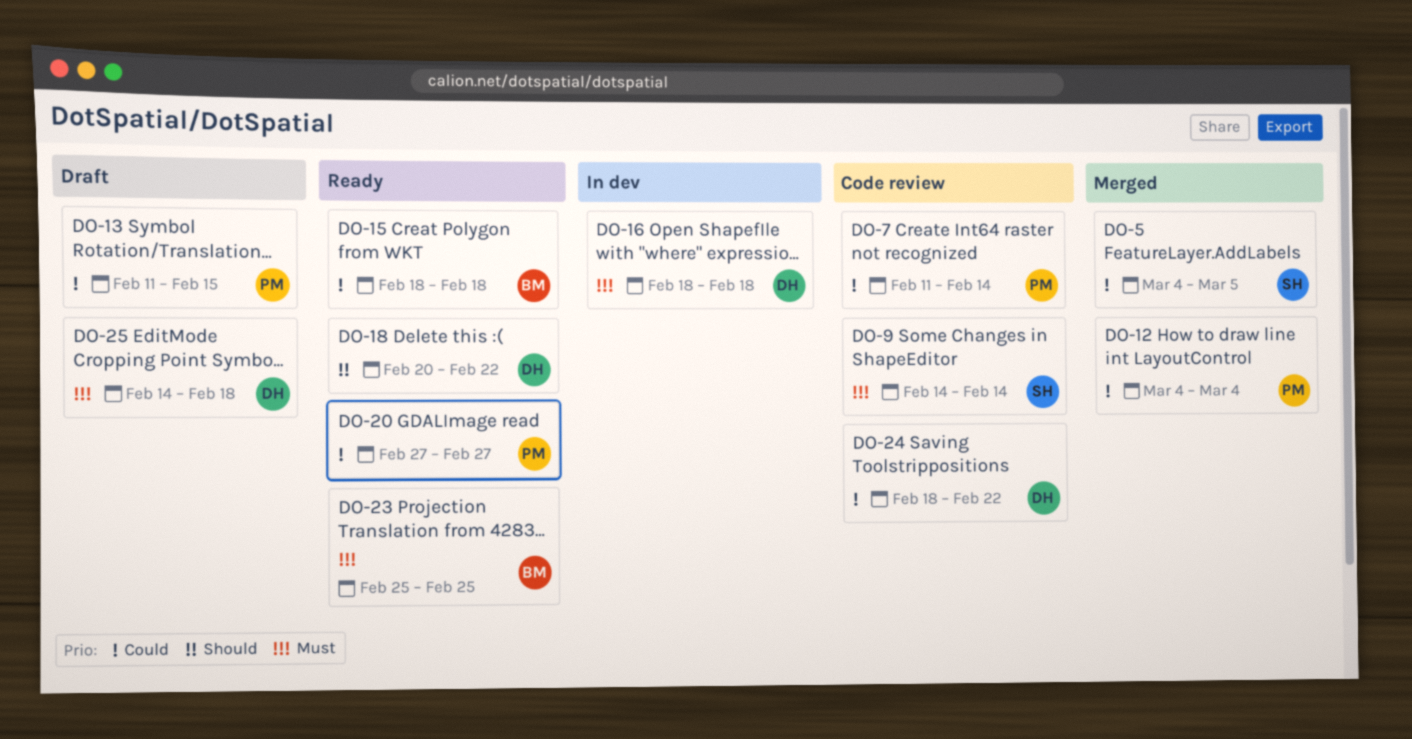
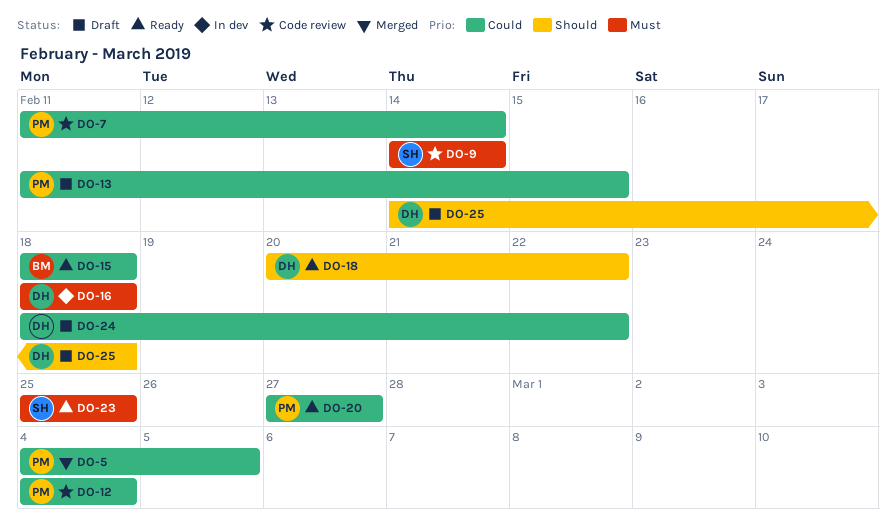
DO-5, owner: SH -> PM
DO-12, status: Merged -> Code review
DO-23, owner: BM -> SH
DO-24, status: Code review -> Draft
DO-25, priority: Must -> Should

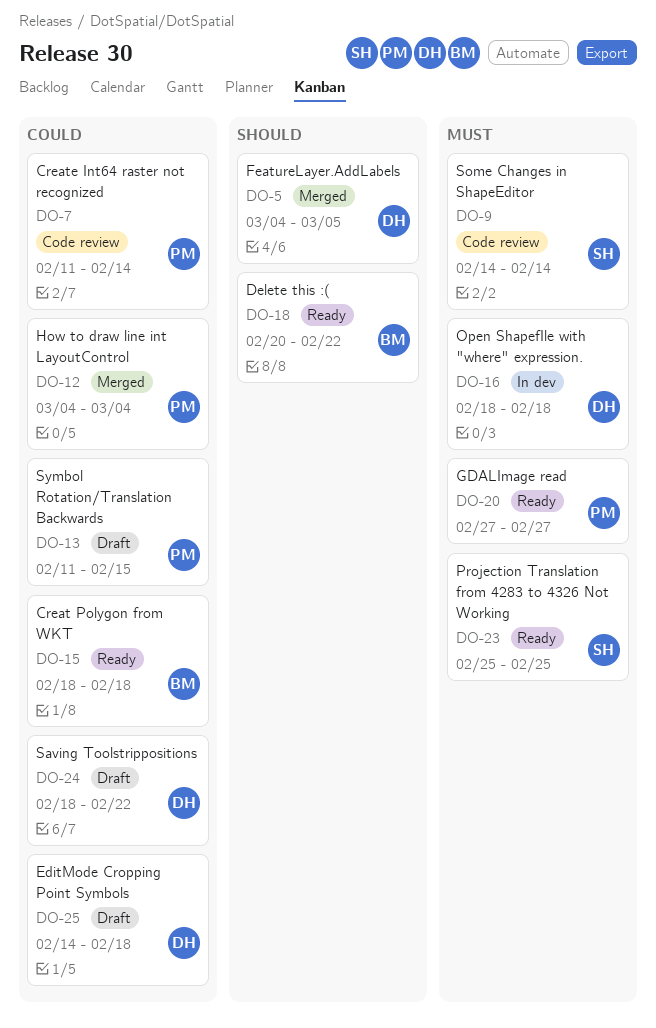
DO-5, owner: PM -> DH
DO-5, priority: Could -> Should
DO-12, status: Code review -> Merged
DO-18, owner: DH -> BM
DO-20, priority: Could -> Must
DO-25, priority: Should -> Could

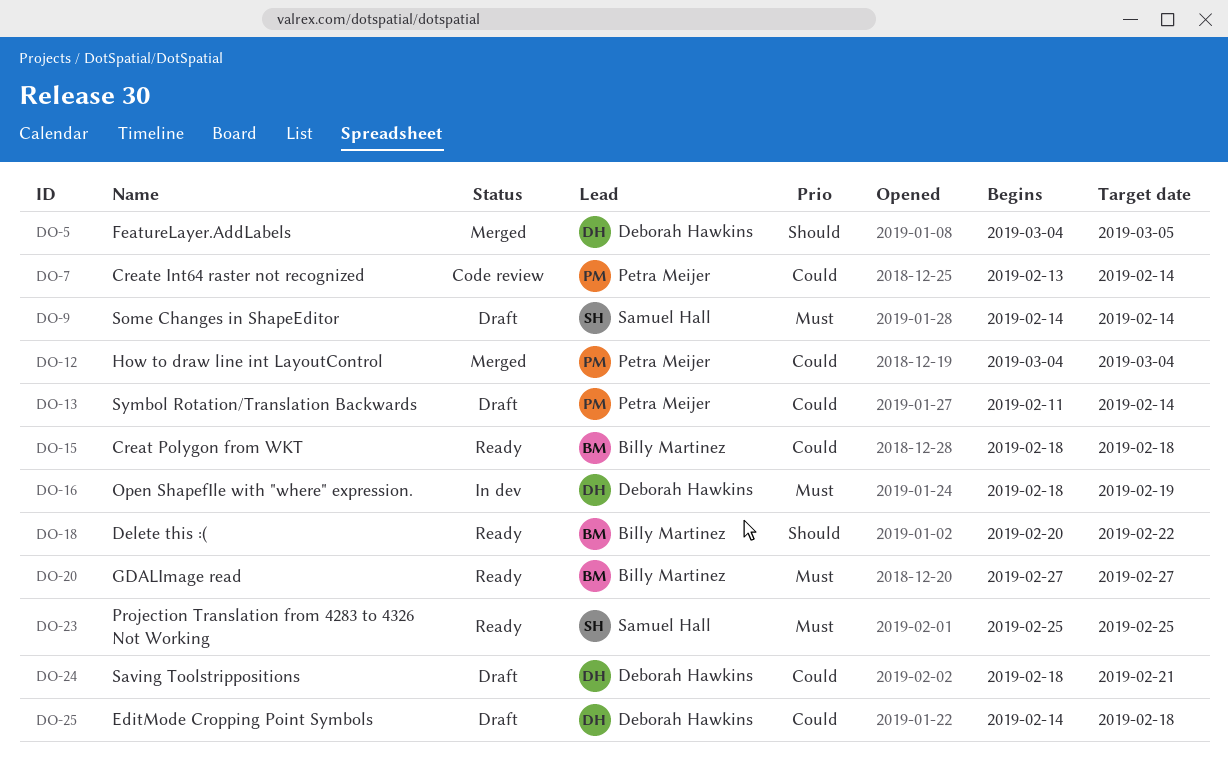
DO-7, start: Feb 11 -> Feb 13
DO-9, status: Code review -> Draft
DO-13, due: Feb 15 -> Feb 14
DO-16, due: Feb 18 -> Feb 19
DO-20, owner: Petra Meijer -> Billy Martinez
DO-24, due: Feb 22 -> Feb 21

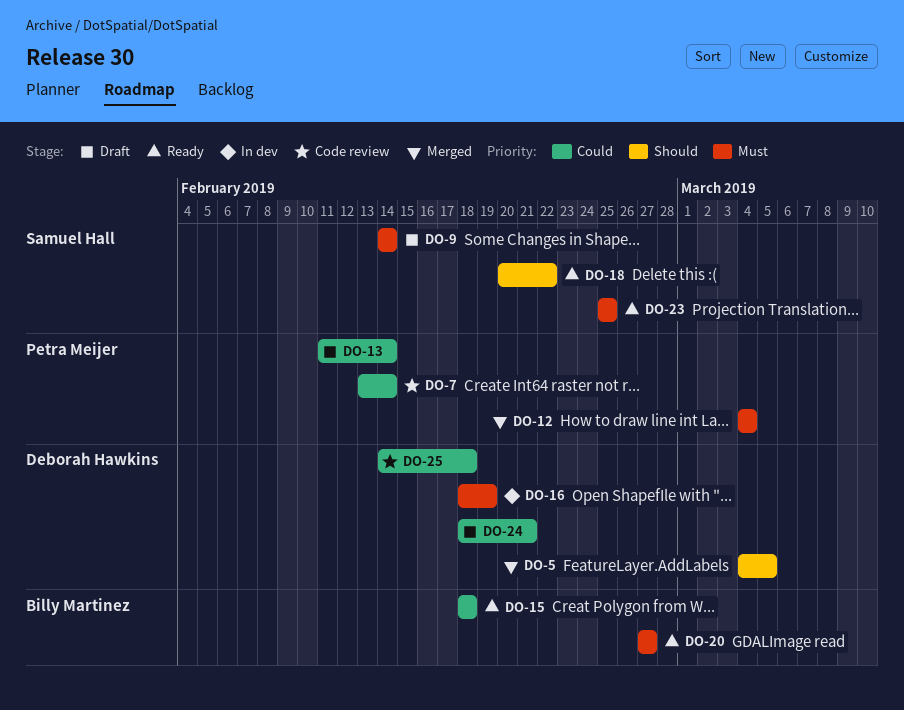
DO-12, priority: Could -> Must
DO-18, owner: Billy Martinez -> Samuel Hall
DO-25, status: Draft -> Code review

